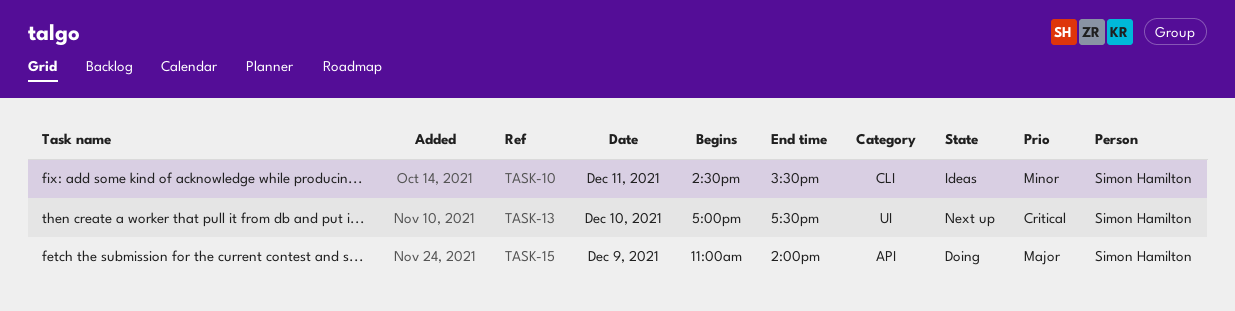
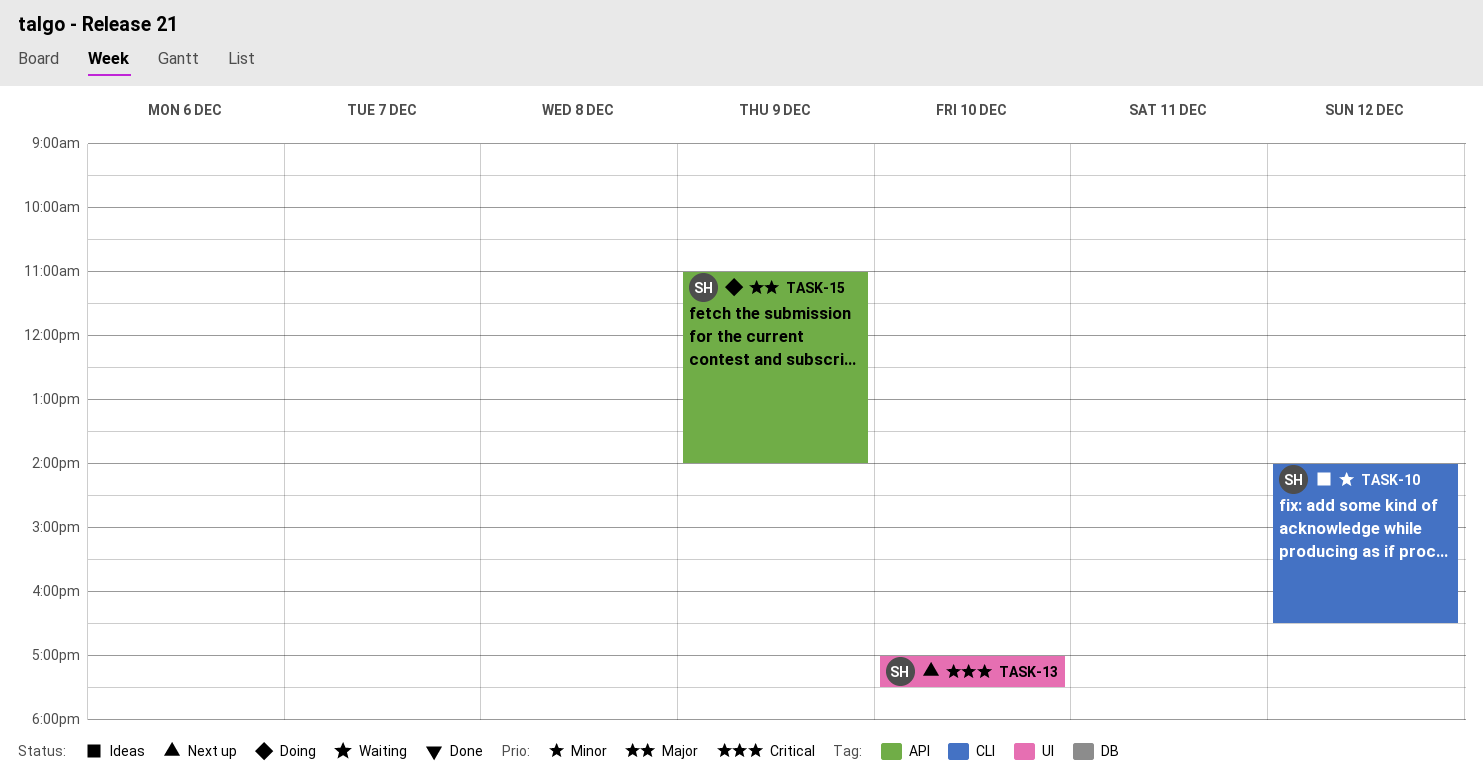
TASK-10, day: Dec 11 -> Dec 12
TASK-10, begins: 14:30 -> 14:00
TASK-10, ends: 15:30 -> 16:30

